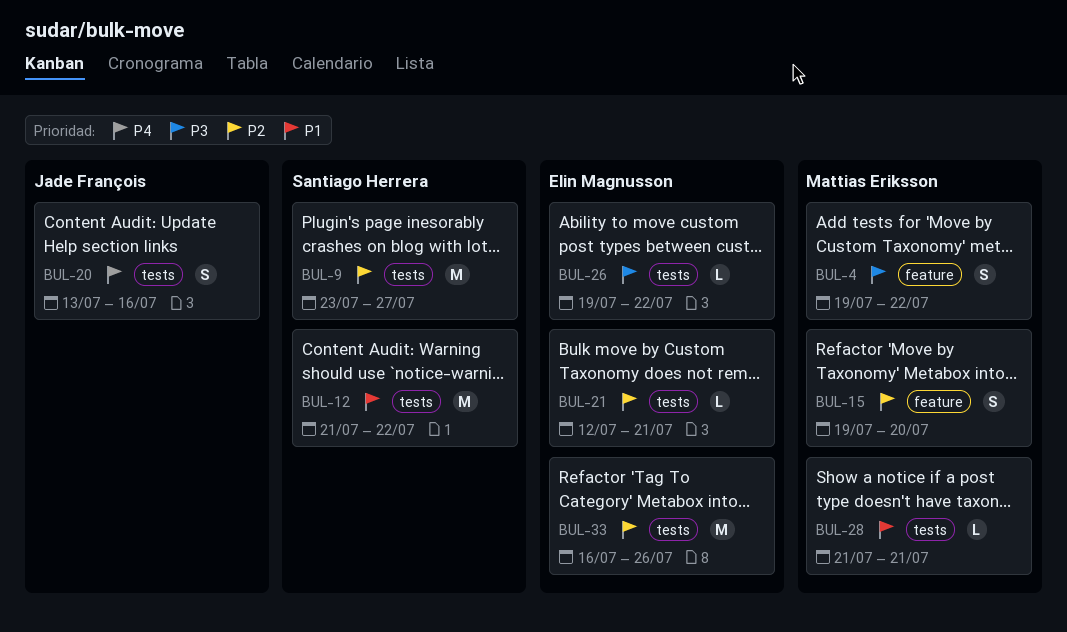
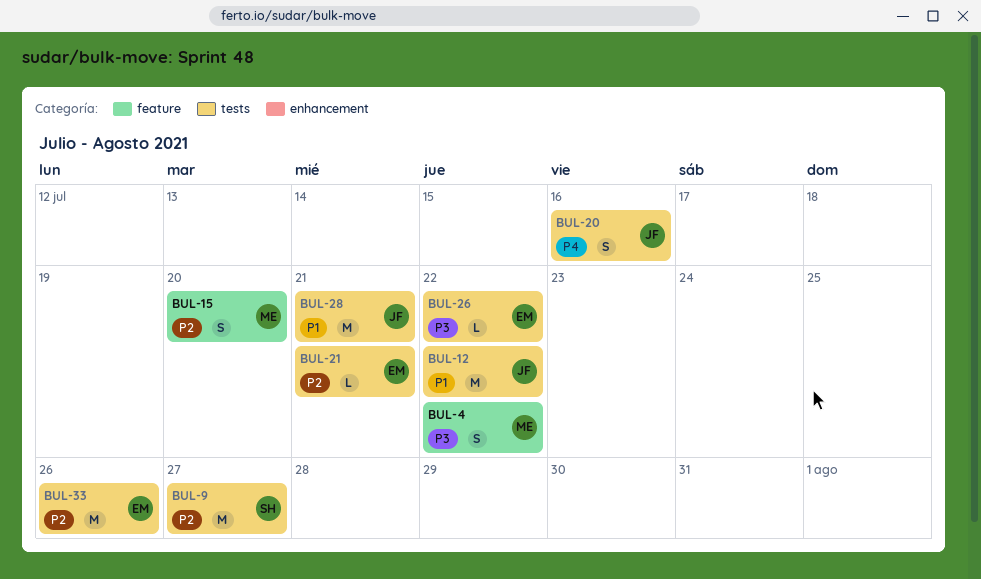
BUL-12, owner: Santiago Herrera -> Jade François
BUL-28, owner: Mattias Eriksson -> Jade François
BUL-28, estimate: L -> M

